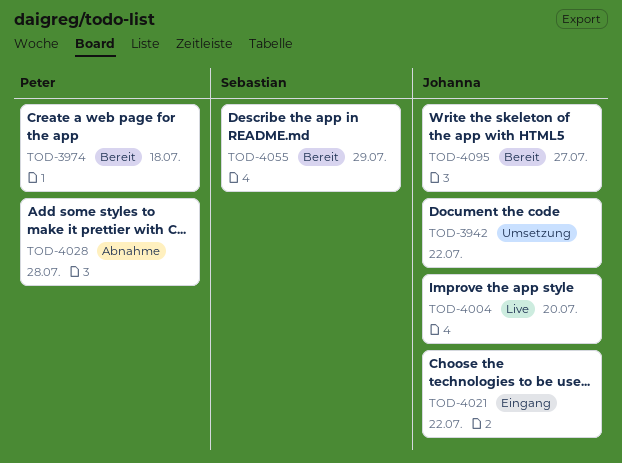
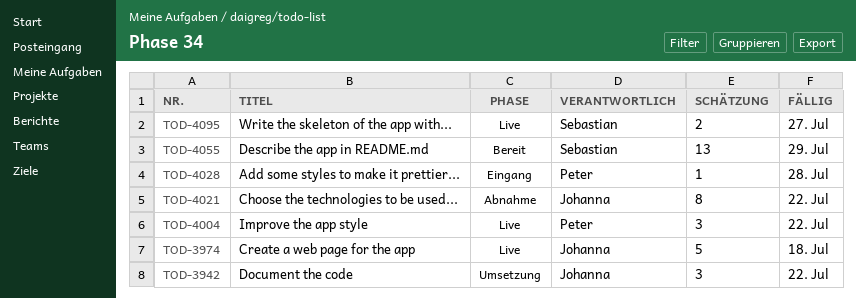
TOD-3974, status: Bereit -> Live
TOD-3974, owner: Peter -> Johanna
TOD-4004, owner: Johanna -> Peter
TOD-4004, due: Jul 20 -> Jul 22
TOD-4021, status: Eingang -> Abnahme
TOD-4028, status: Abnahme -> Eingang
TOD-4095, status: Bereit -> Live
TOD-4095, owner: Johanna -> Sebastian

